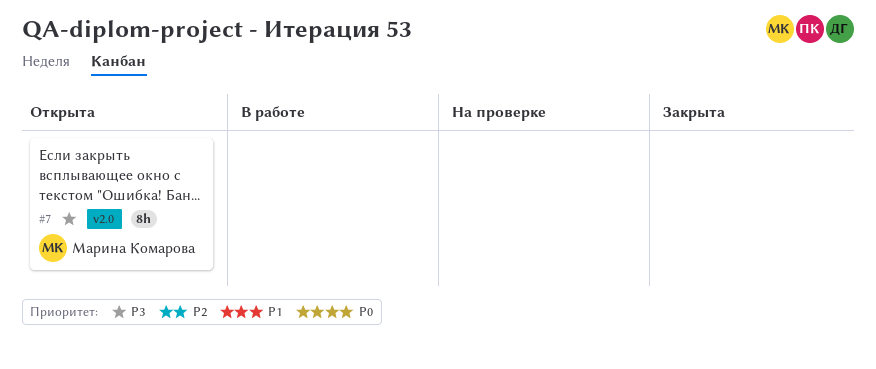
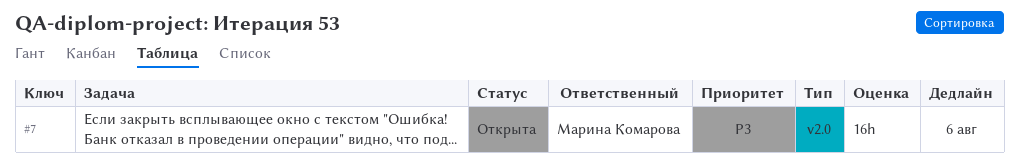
#7, estimate: 8h -> 16h

